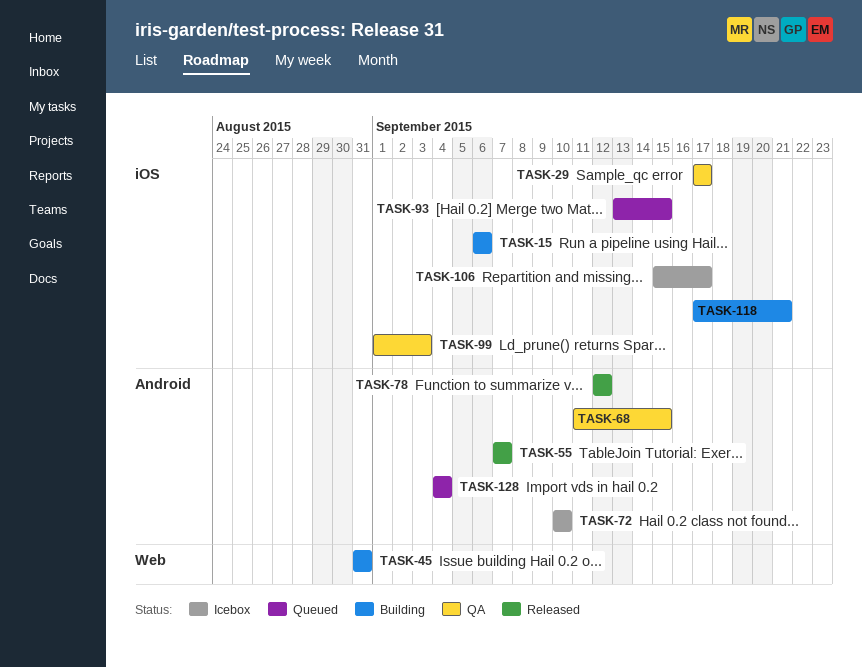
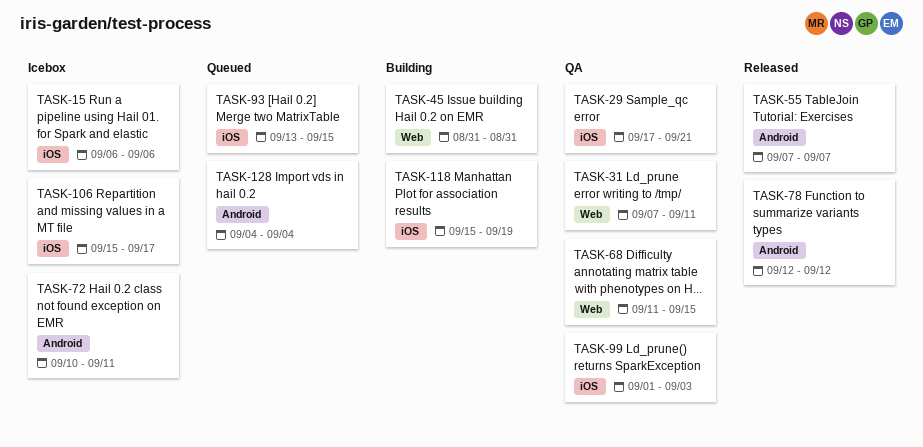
TASK-15, status: Building -> Icebox
TASK-29, due: Sep 17 -> Sep 21
TASK-31: none -> present
TASK-68, label: Android -> Web
TASK-72, due: Sep 10 -> Sep 11
TASK-118, start: Sep 17 -> Sep 15
TASK-118, due: Sep 21 -> Sep 19

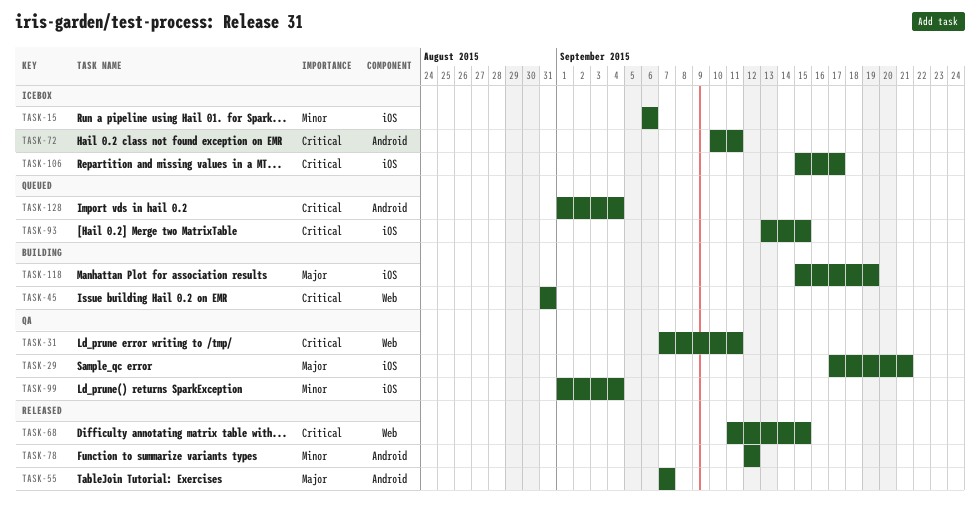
TASK-68, status: QA -> Released
TASK-99, due: Sep 3 -> Sep 4
TASK-128, start: Sep 4 -> Sep 1

